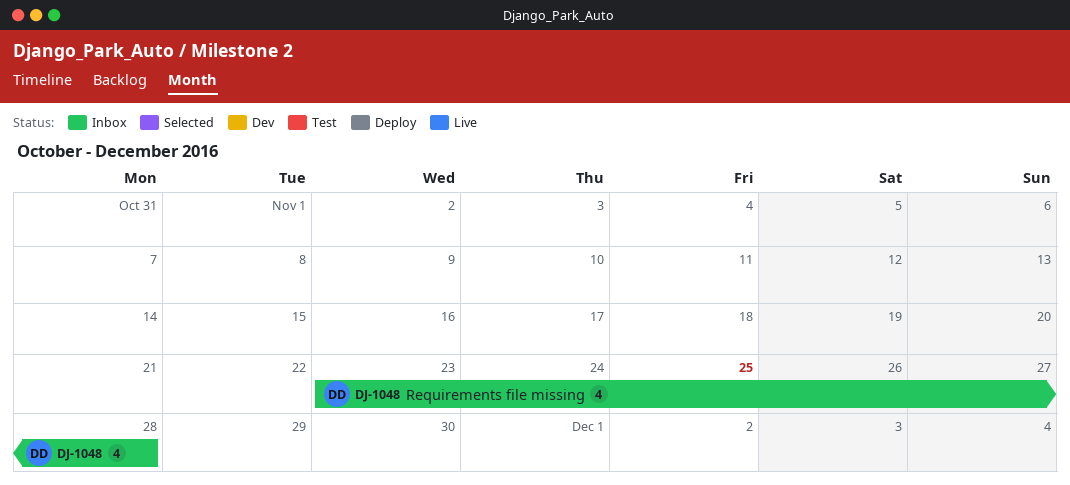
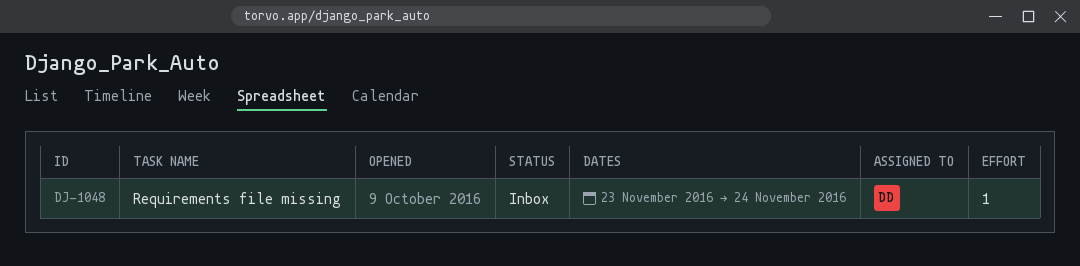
DJ-1048, estimate: 4 -> 1
DJ-1048, due: Nov 28 -> Nov 24

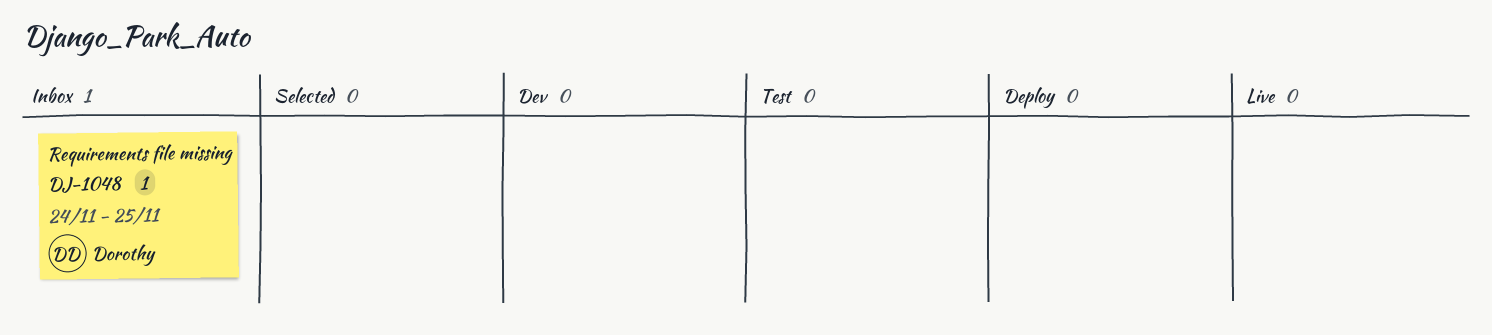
DJ-1048, start: Nov 23 -> Nov 24
DJ-1048, due: Nov 24 -> Nov 25

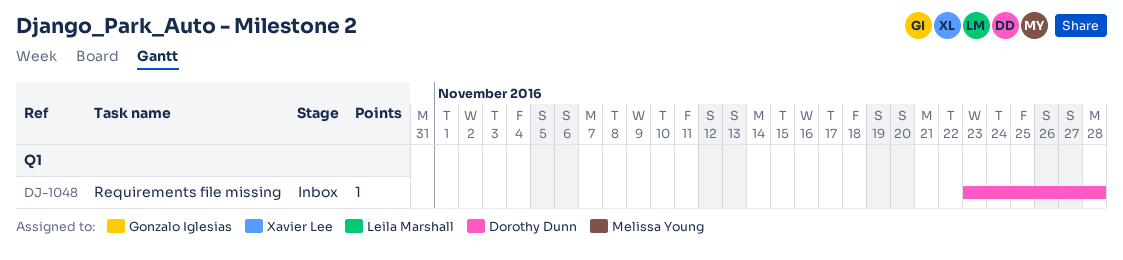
DJ-1048, start: Nov 24 -> Nov 23
DJ-1048, due: Nov 25 -> Nov 28

